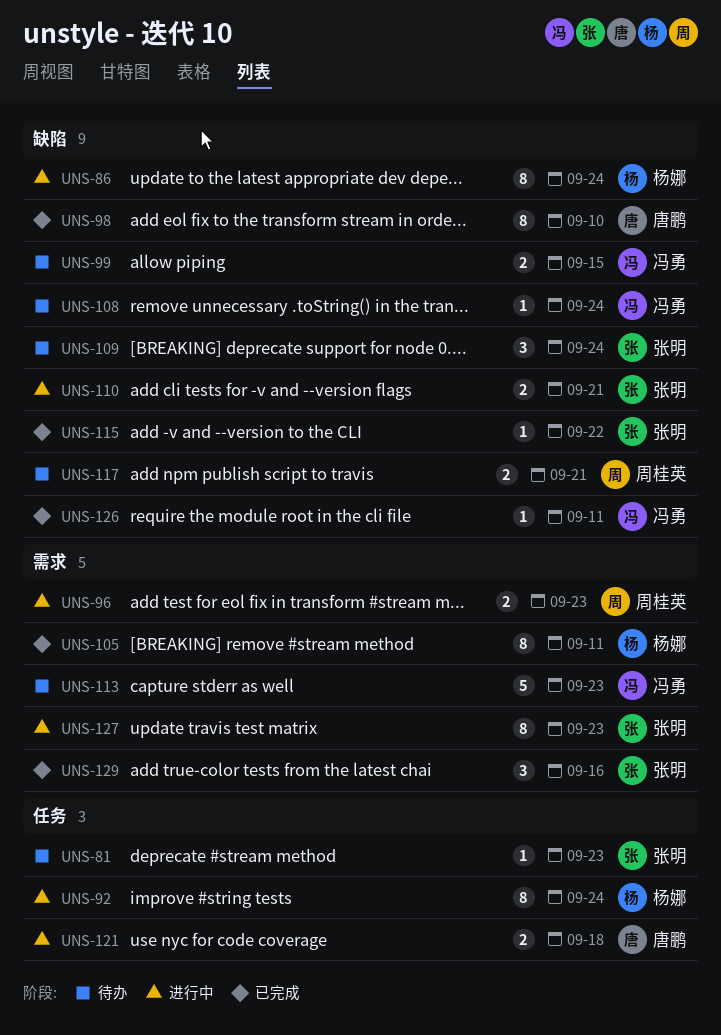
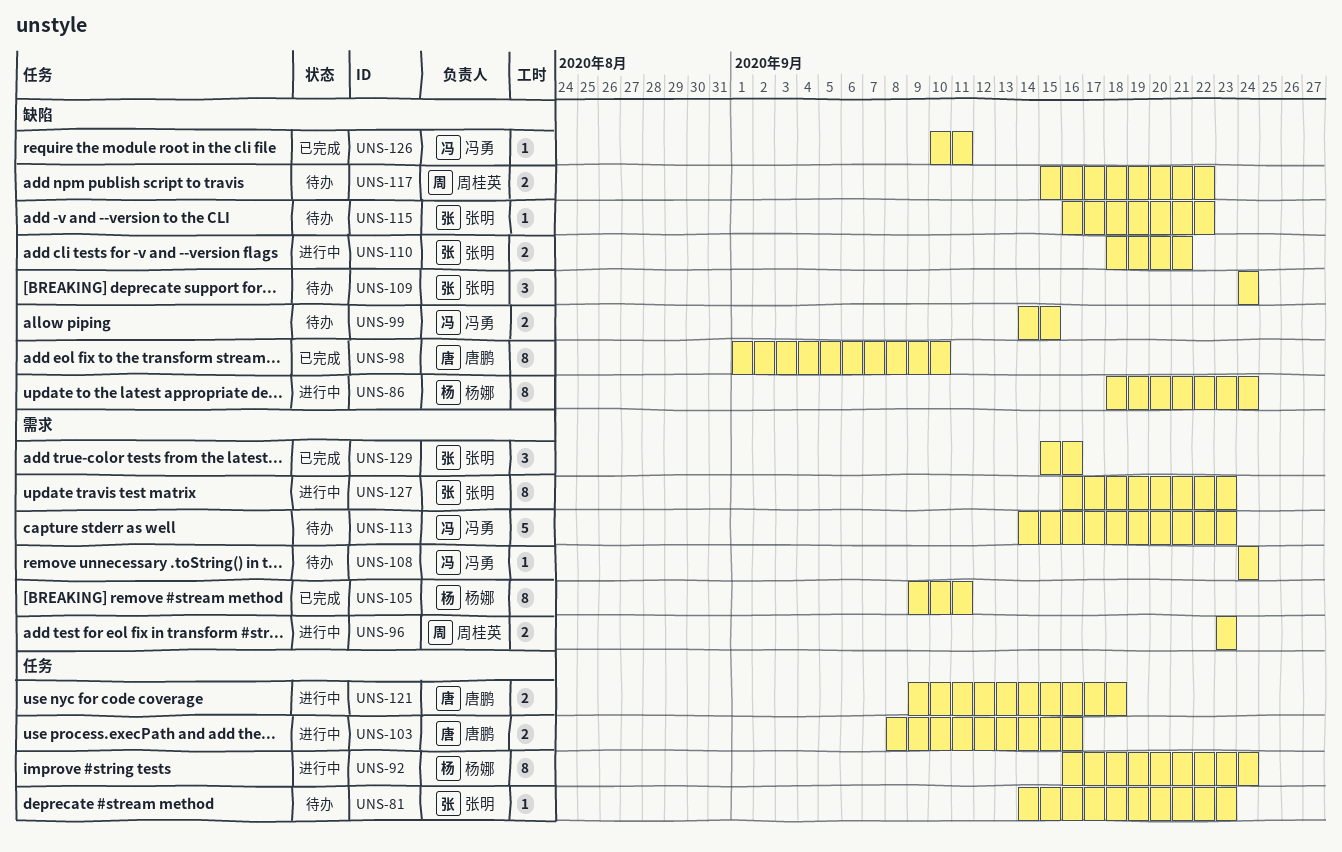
UNS-103: none -> present
UNS-108, label: 缺陷 -> 需求
UNS-115, status: 已完成 -> 待办
UNS-117, due: Sep 21 -> Sep 22

